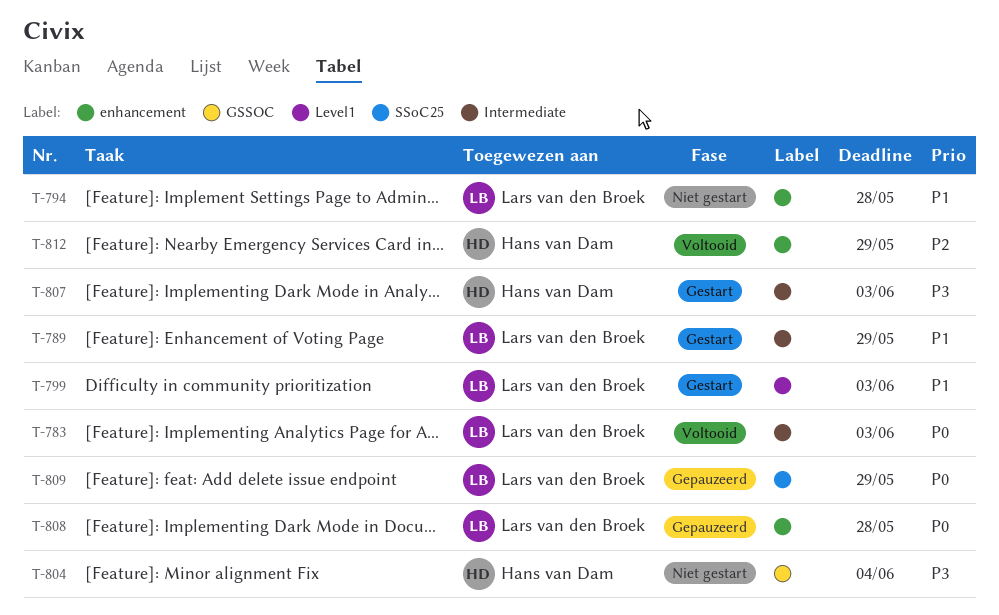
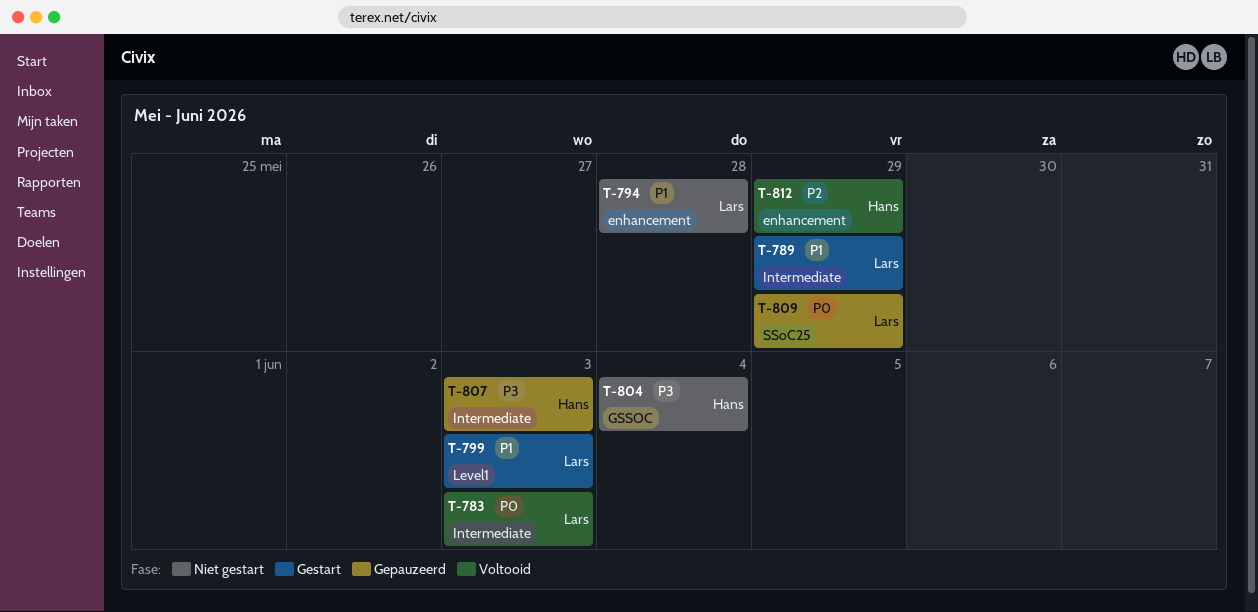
T-807, status: Gestart -> Gepauzeerd
T-808: present -> none

